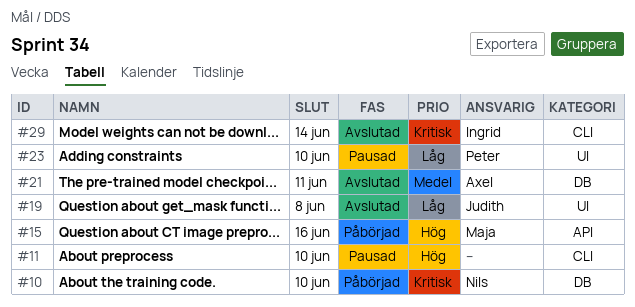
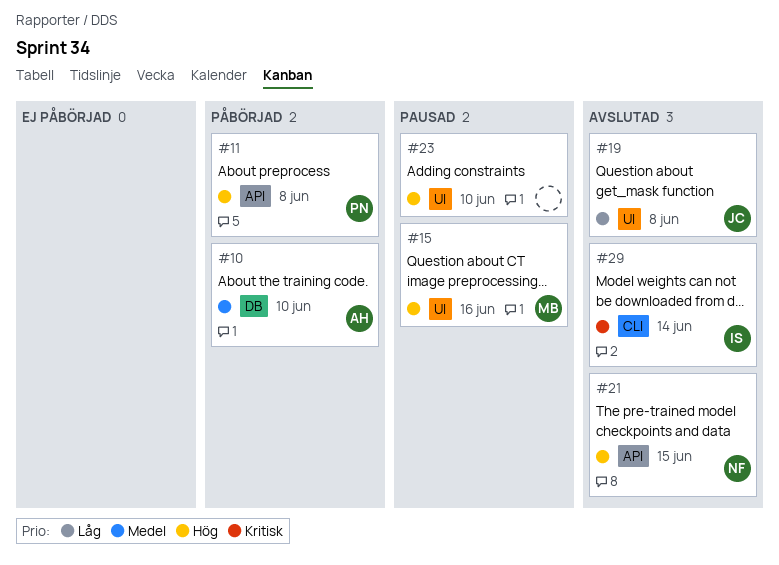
#10, owner: Nils -> Axel
#10, priority: Kritisk -> Medel
#11, status: Pausad -> Påbörjad
#11, owner: none -> Peter
#11, label: CLI -> API
#11, due: Jun 10 -> Jun 8
#15, status: Påbörjad -> Pausad
#15, label: API -> UI
#21, owner: Axel -> Nils
#21, priority: Medel -> Hög
#21, label: DB -> API
#21, due: Jun 11 -> Jun 15
#23, owner: Peter -> none
#23, priority: Låg -> Hög

